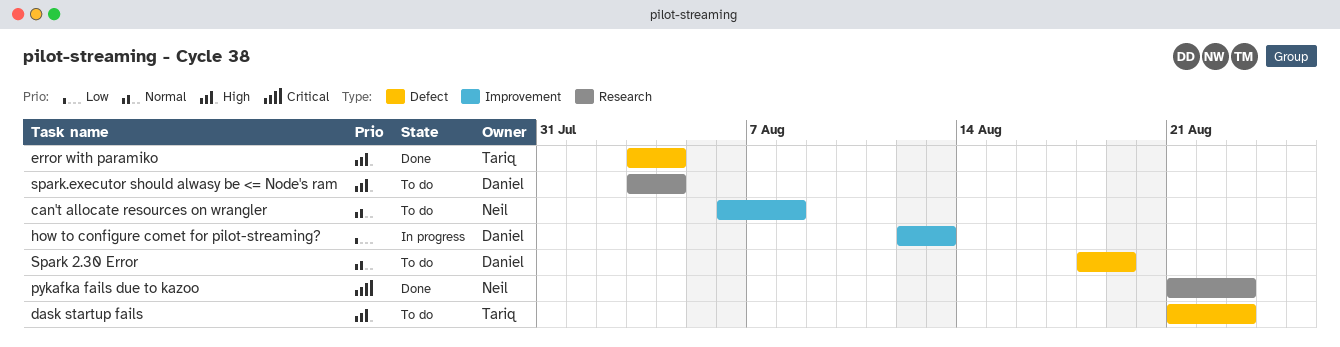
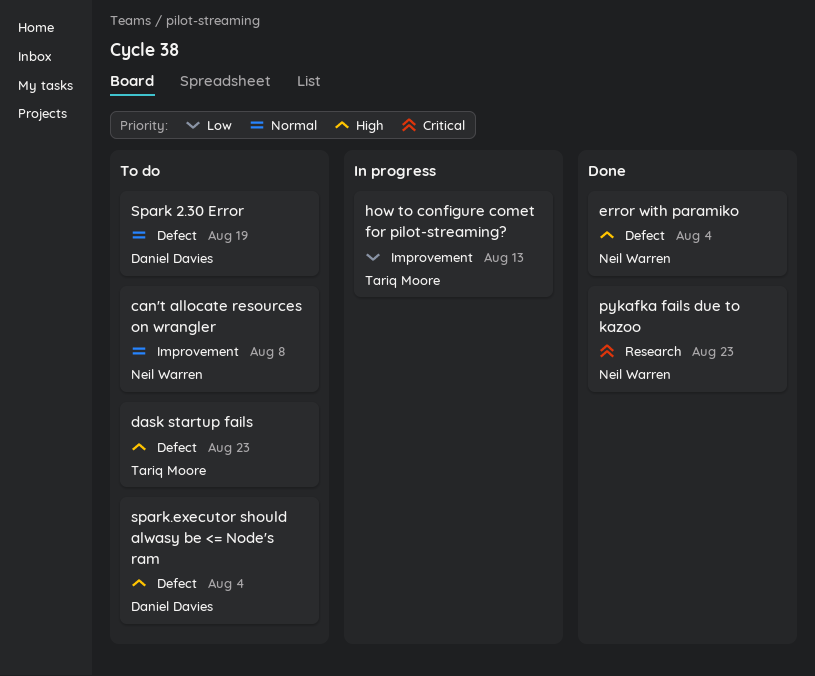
error with paramiko, owner: Tariq Moore -> Neil Warren
how to configure comet for pilot-streaming?, owner: Daniel Davies -> Tariq Moore
spark.executor should alwasy be <= Node's ram, label: Research -> Defect

